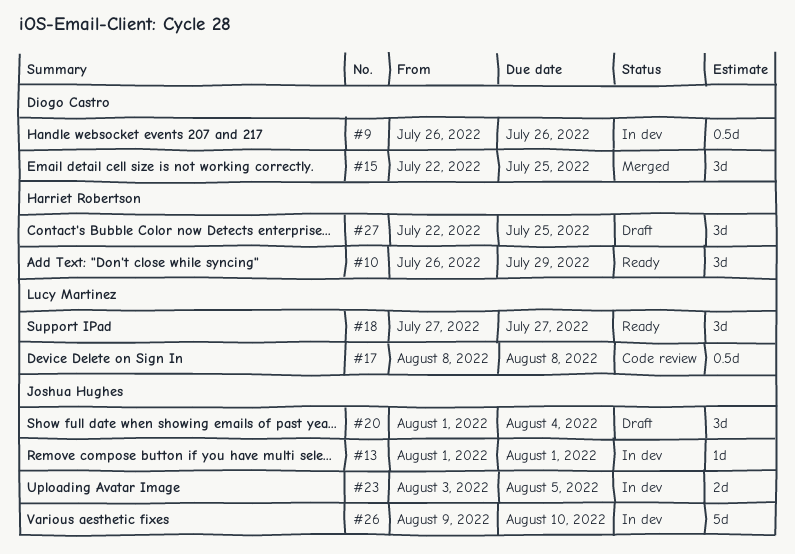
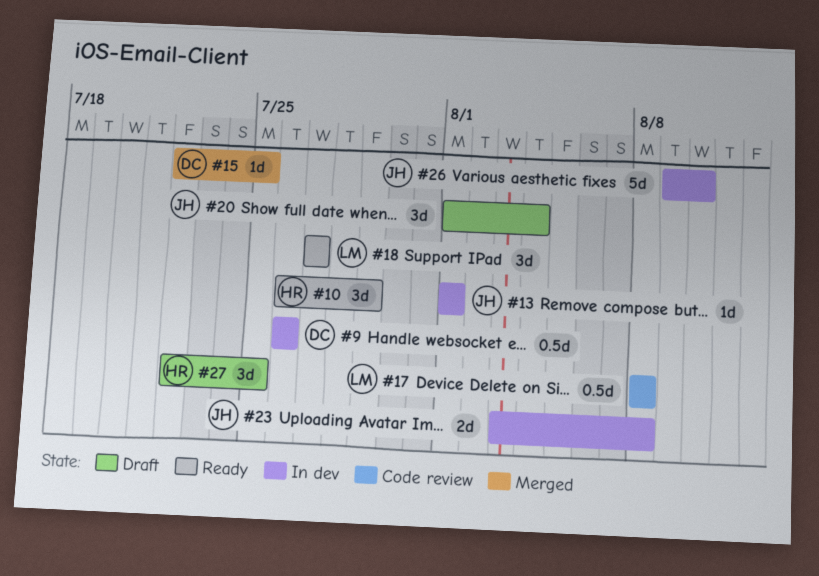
#15, estimate: 3d -> 1d
#23, due: Aug 5 -> Aug 8

